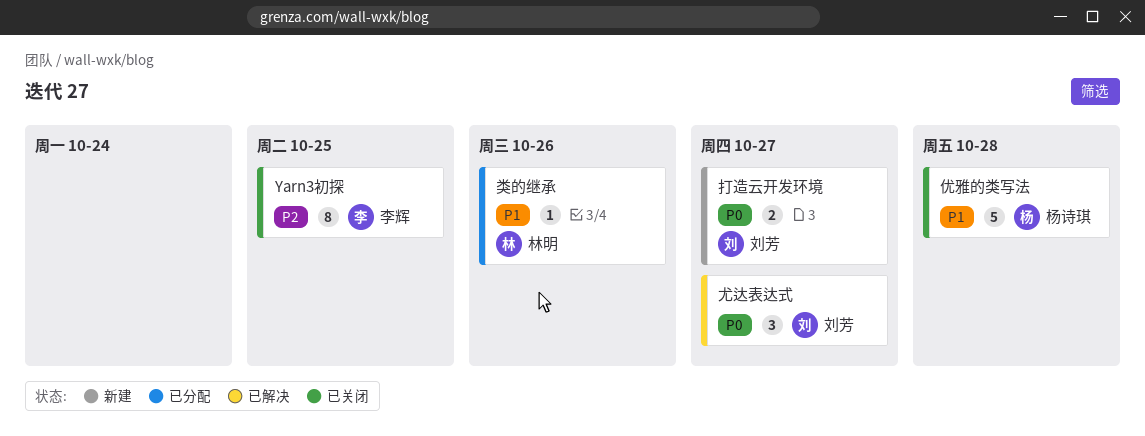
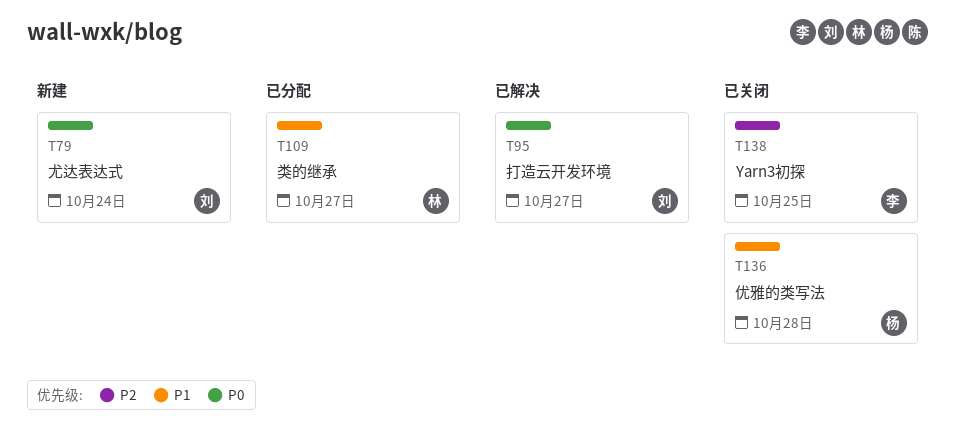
尤达表达式, status: 已解决 -> 新建
尤达表达式, due: Oct 27 -> Oct 24
打造云开发环境, status: 新建 -> 已解决
类的继承, due: Oct 26 -> Oct 27

